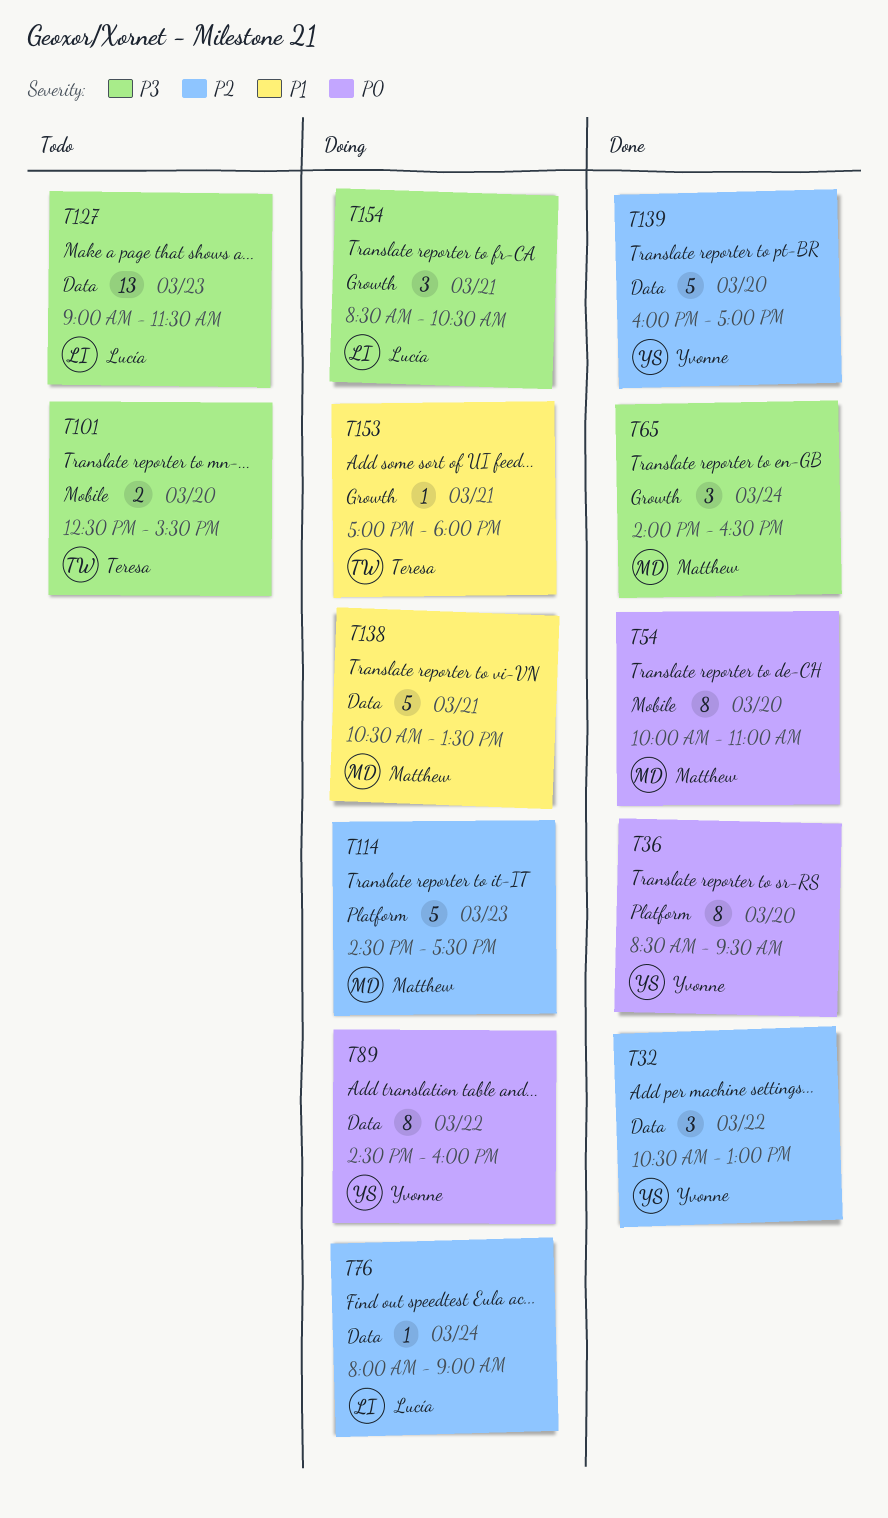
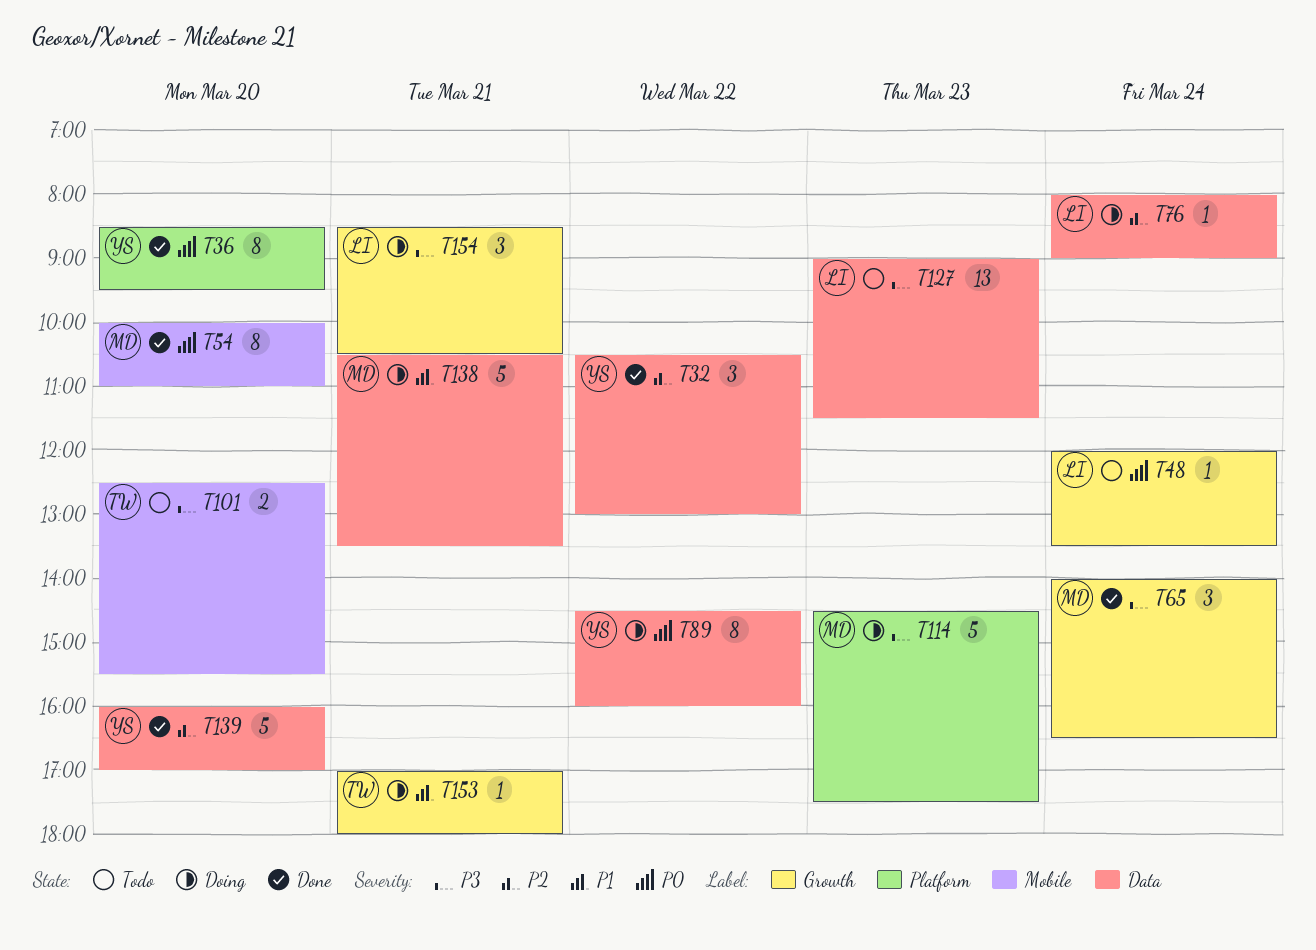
T48: none -> present
T114, priority: P2 -> P3

